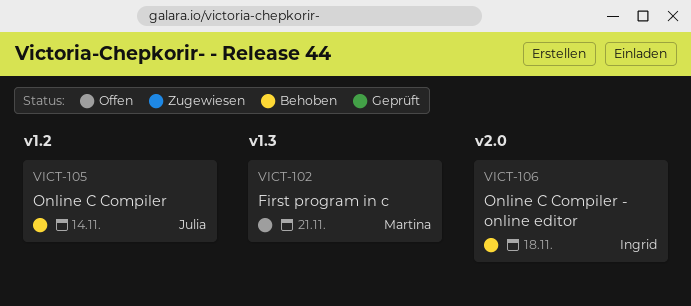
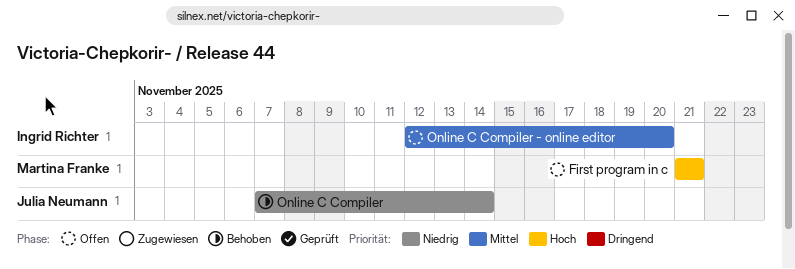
Online C Compiler - online editor, status: Behoben -> Offen
Online C Compiler - online editor, due: Nov 18 -> Nov 20

